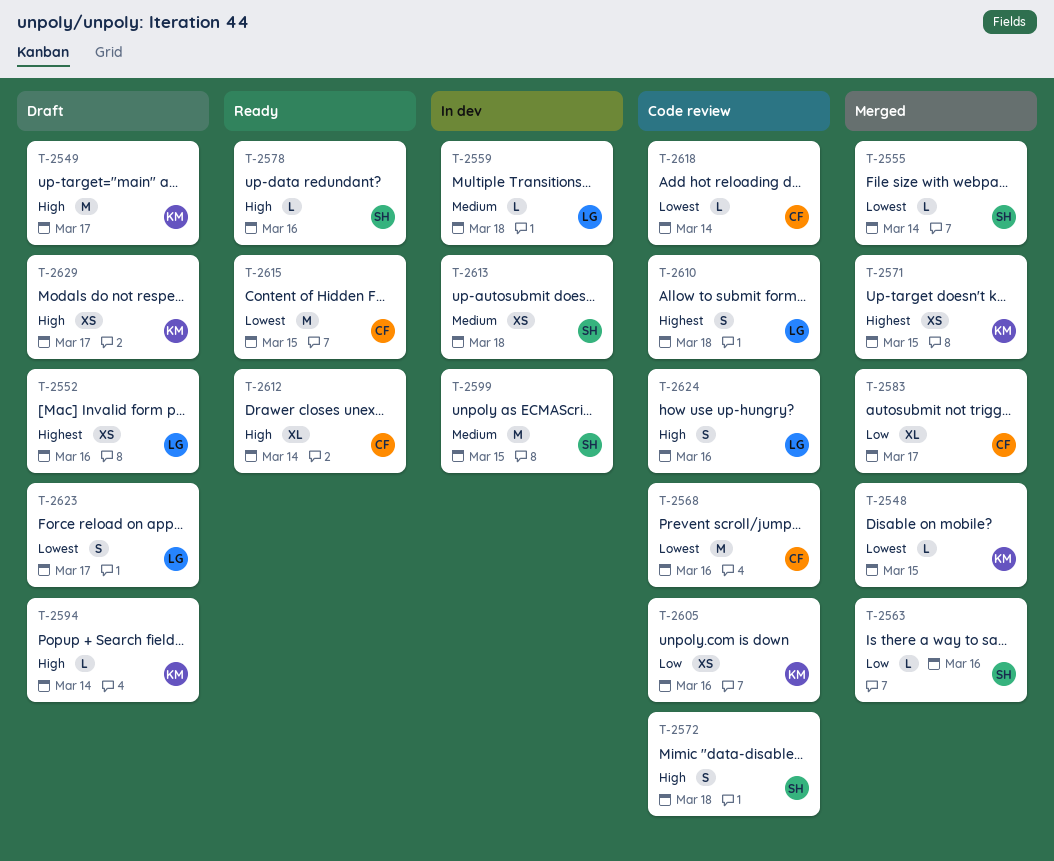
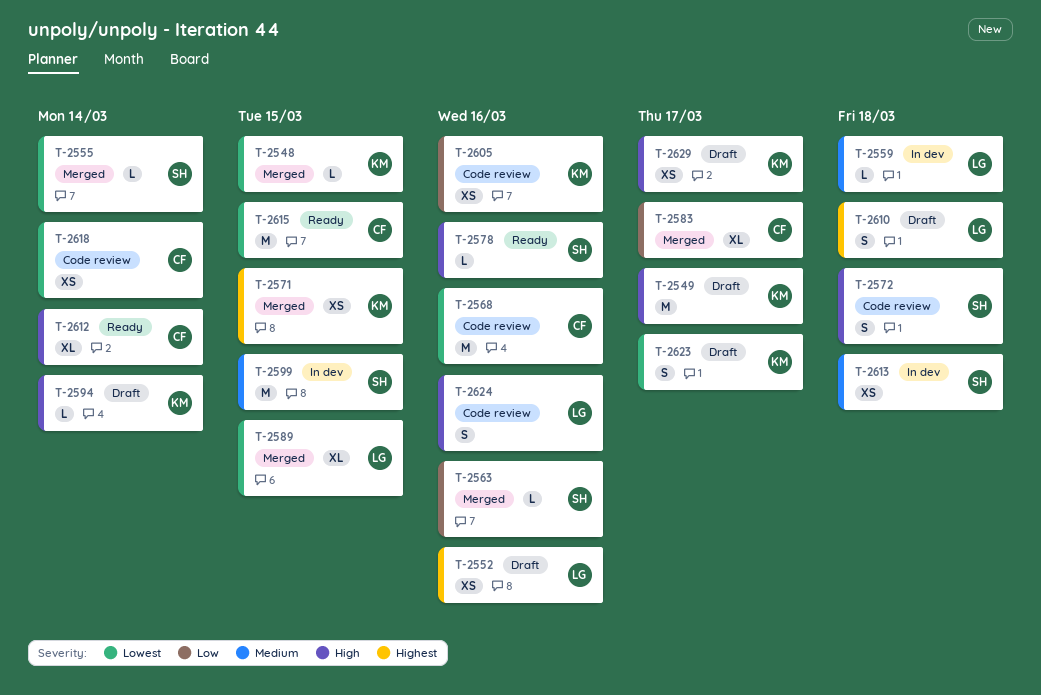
T-2589: none -> present
T-2610, status: Code review -> Draft
T-2618, estimate: L -> XS
T-2623, owner: LG -> KM

